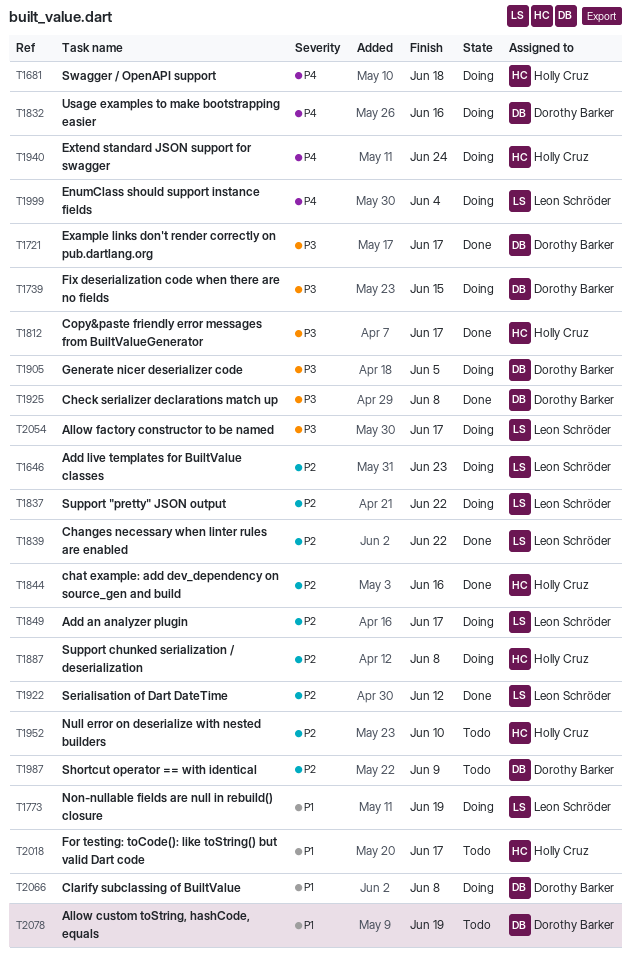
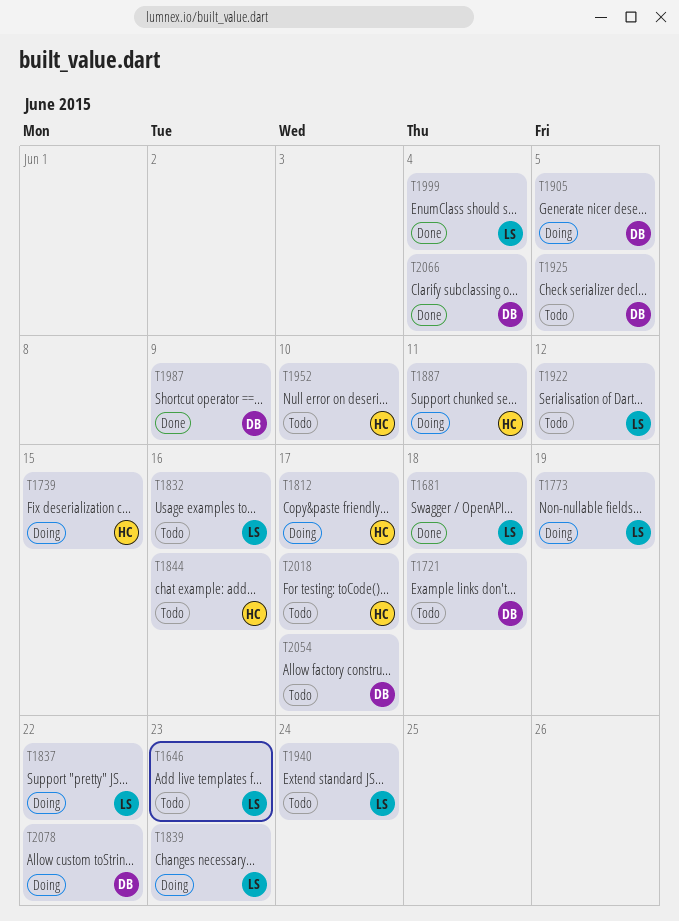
T1646, status: Doing -> Todo
T1681, status: Doing -> Done
T1681, owner: Holly Cruz -> Leon Schröder
T1721, status: Done -> Todo
T1721, due: Jun 17 -> Jun 18
T1739, owner: Dorothy Barker -> Holly Cruz
T1812, status: Done -> Doing
T1832, status: Doing -> Todo
T1832, owner: Dorothy Barker -> Leon Schröder
T1839, status: Done -> Doing
T1839, due: Jun 22 -> Jun 23
T1844, status: Done -> Todo
T1849: present -> none
T1887, due: Jun 8 -> Jun 11
T1922, status: Done -> Todo
T1925, status: Done -> Todo
T1925, due: Jun 8 -> Jun 5
T1940, status: Doing -> Todo
T1940, owner: Holly Cruz -> Leon Schröder
T1987, status: Todo -> Done
T1999, status: Doing -> Done
T2054, status: Doing -> Todo
T2054, owner: Leon Schröder -> Dorothy Barker
T2066, status: Doing -> Done
T2066, due: Jun 8 -> Jun 4
T2078, status: Todo -> Doing
T2078, due: Jun 19 -> Jun 22

